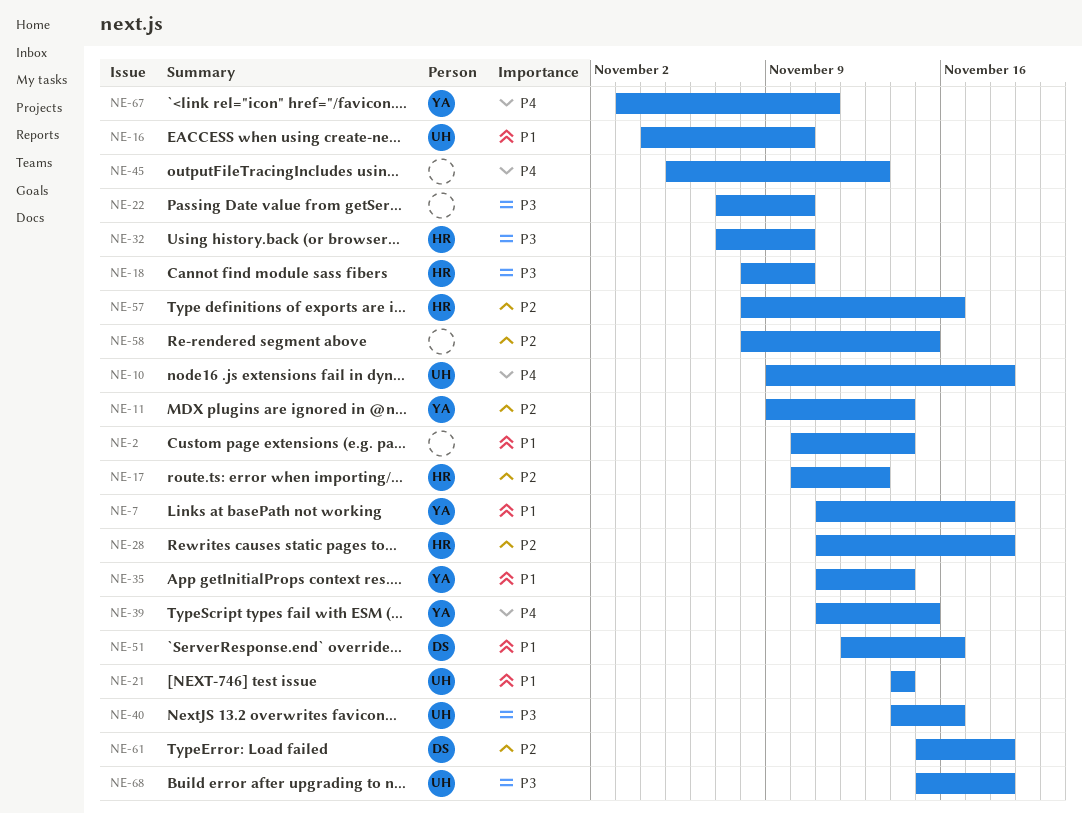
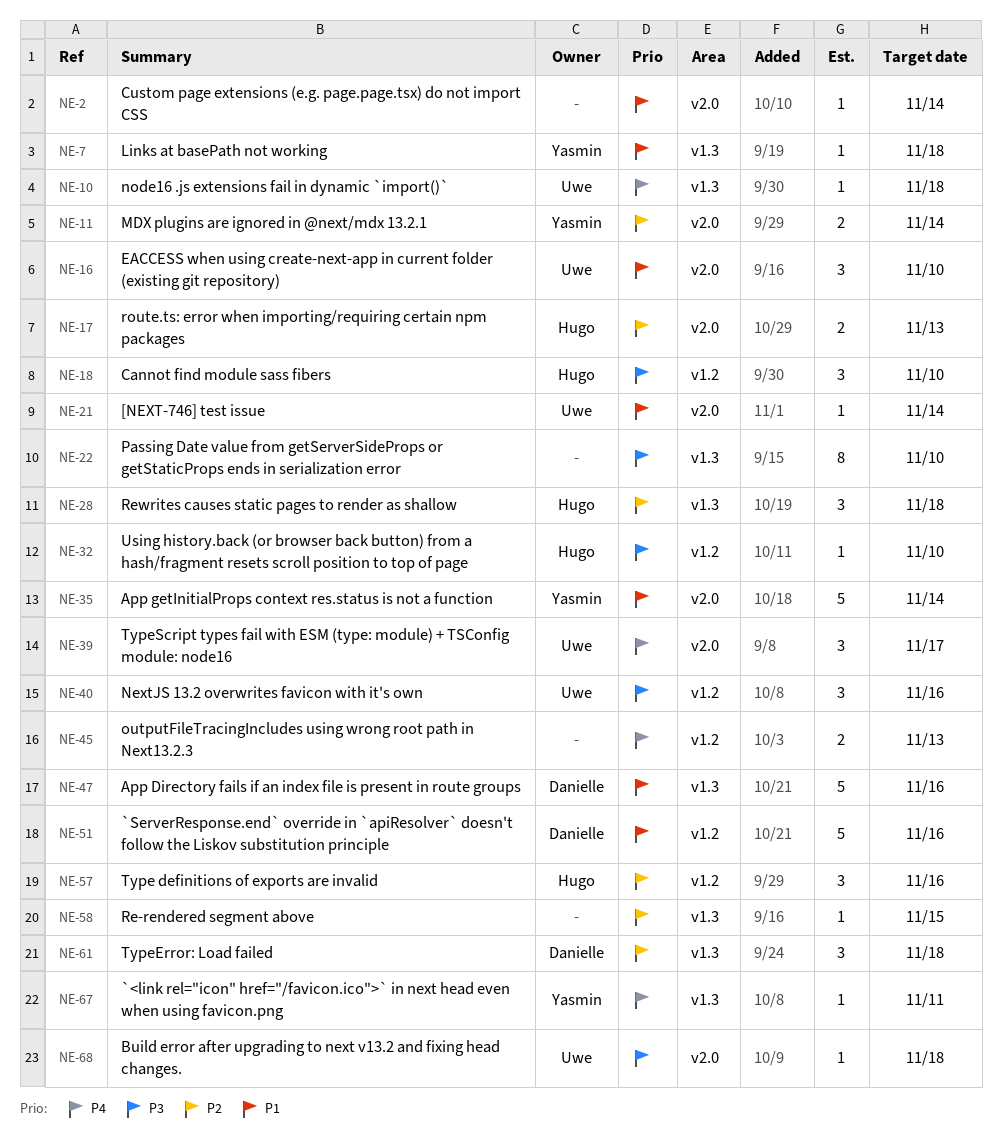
NE-39, owner: Yasmin -> Uwe
NE-39, due: Nov 15 -> Nov 17
NE-47: none -> present

